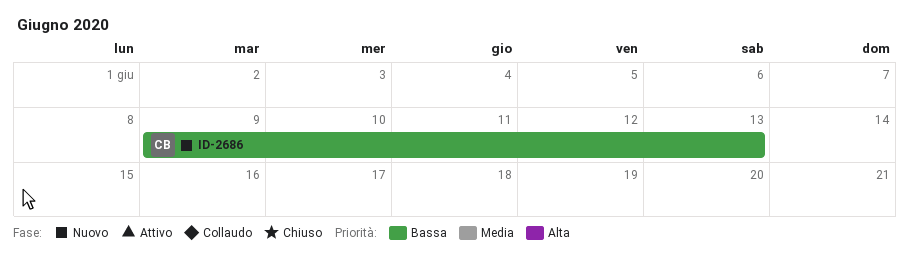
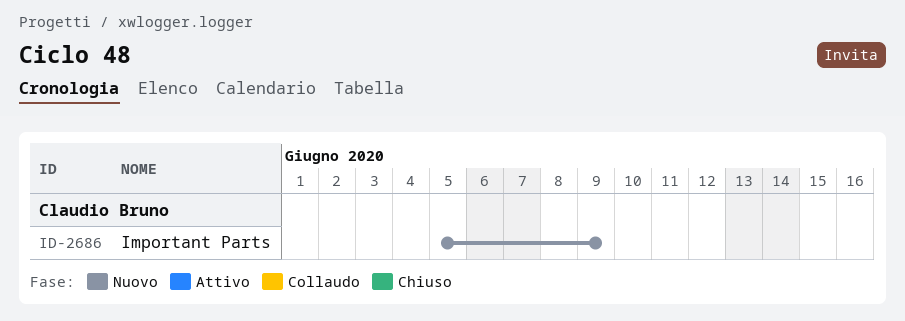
ID-2686, start: Jun 9 -> Jun 5
ID-2686, due: Jun 13 -> Jun 9

